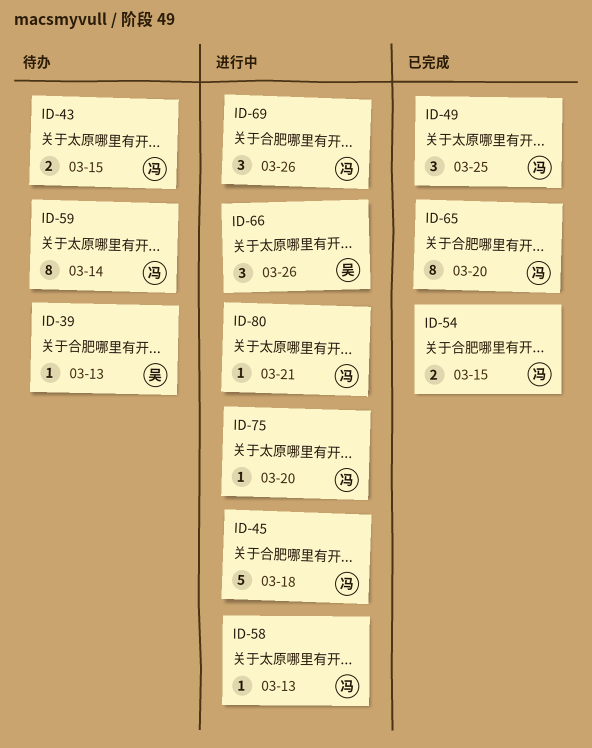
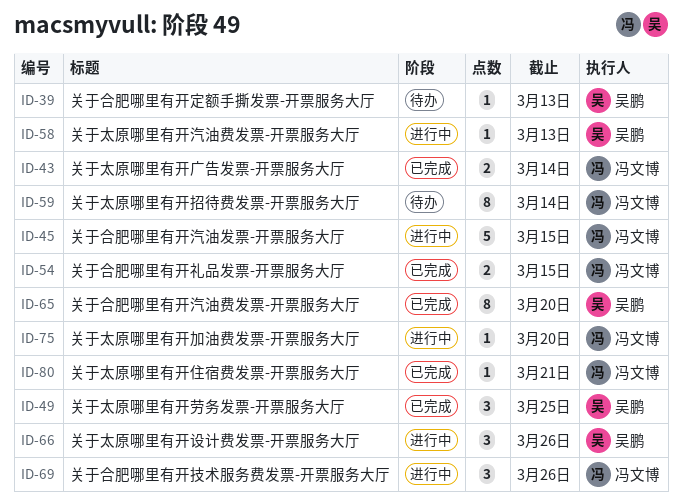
ID-43, status: 待办 -> 已完成
ID-43, due: Mar 15 -> Mar 14
ID-45, due: Mar 18 -> Mar 15
ID-49, owner: 冯文博 -> 吴鹏
ID-58, owner: 冯文博 -> 吴鹏
ID-65, owner: 冯文博 -> 吴鹏
ID-80, status: 进行中 -> 已完成

